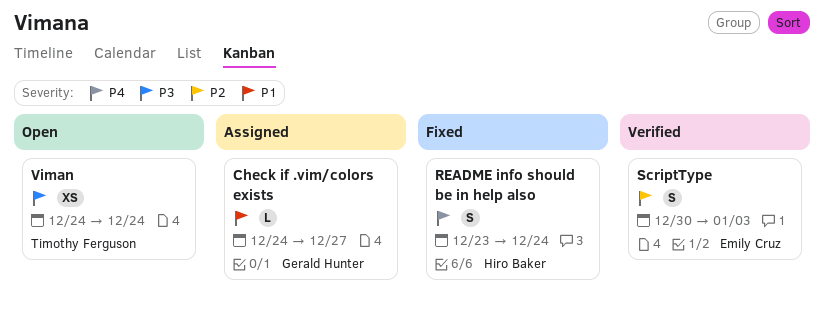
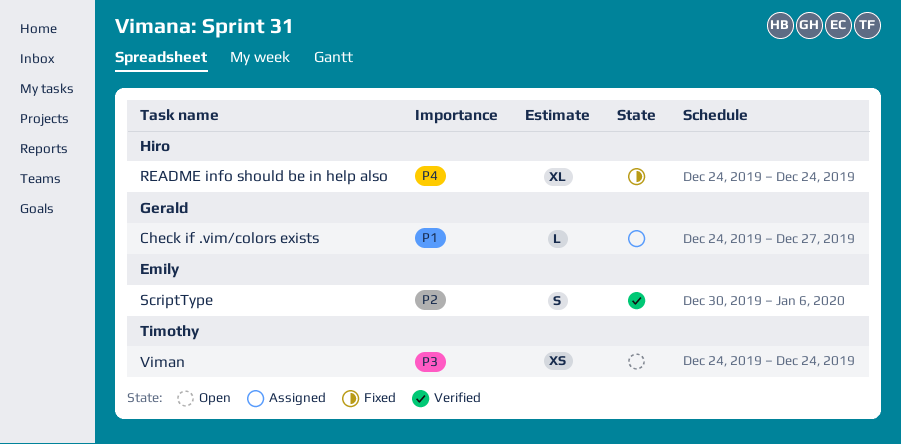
README info should be in help also, estimate: S -> XL
README info should be in help also, start: Dec 23 -> Dec 24
ScriptType, due: Jan 3 -> Jan 6

